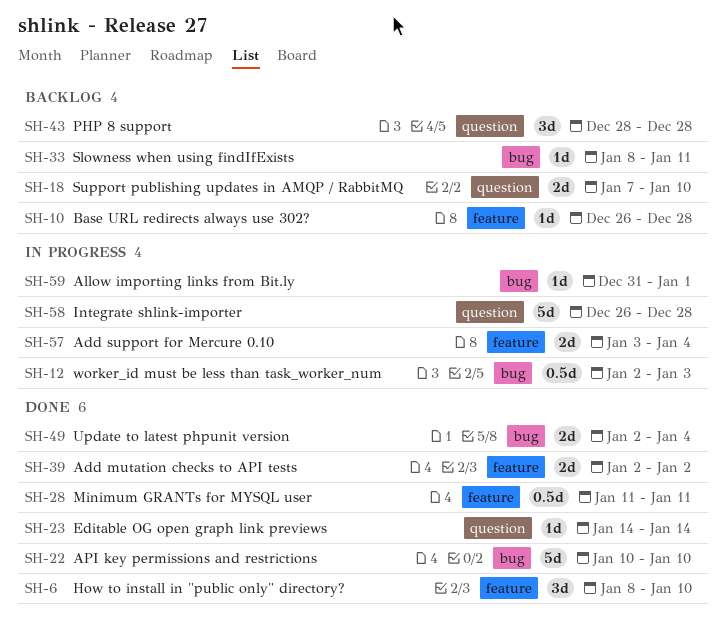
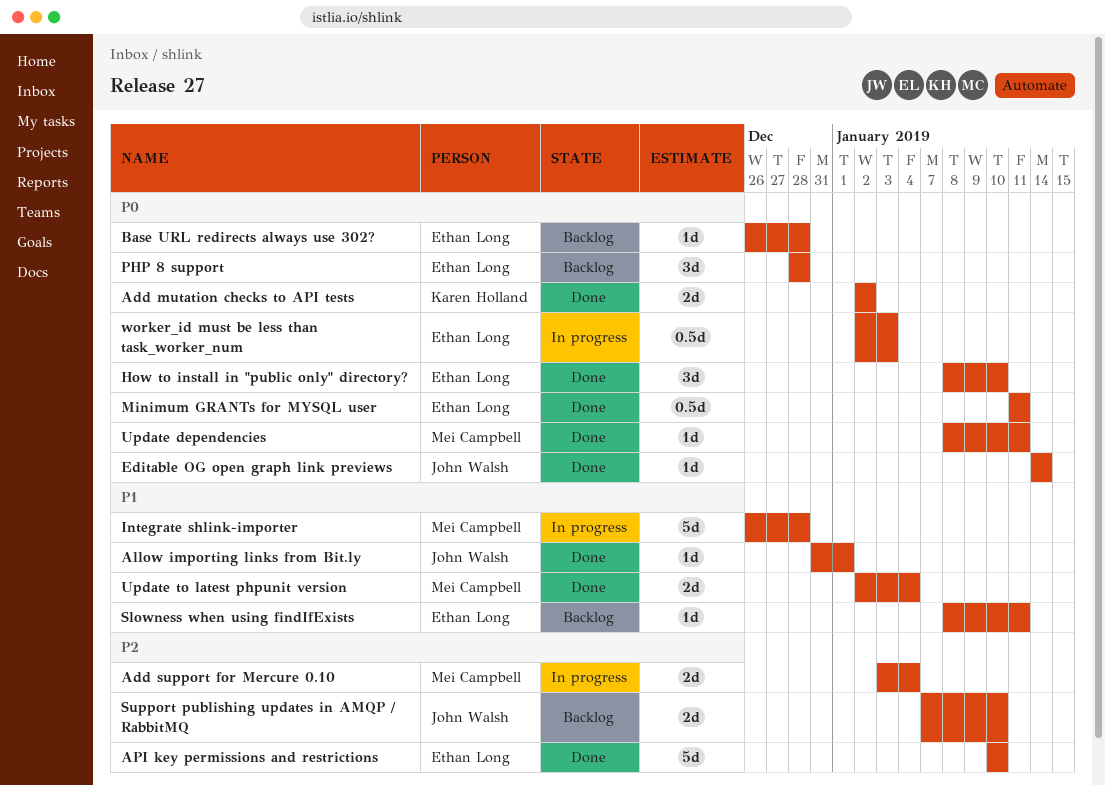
Allow importing links from Bit.ly, status: In progress -> Done
Update dependencies: none -> present

